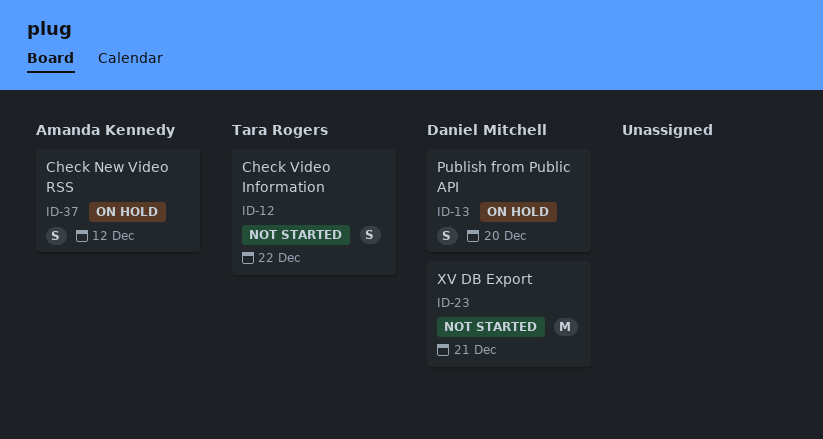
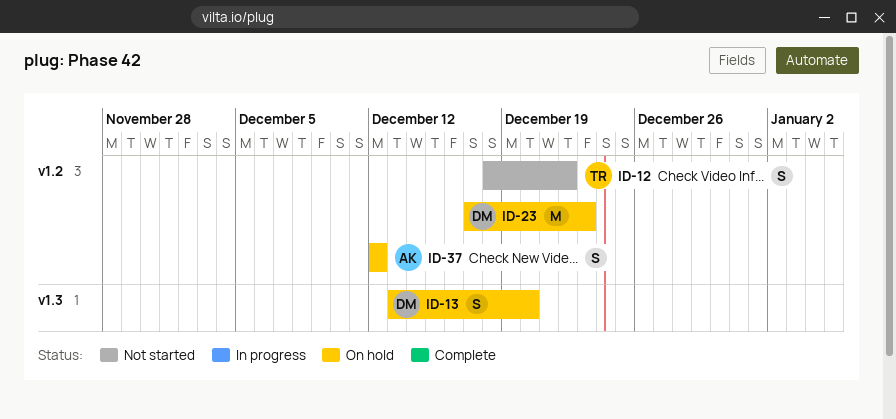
ID-23, status: Not started -> On hold
ID-23, due: Dec 21 -> Dec 23

